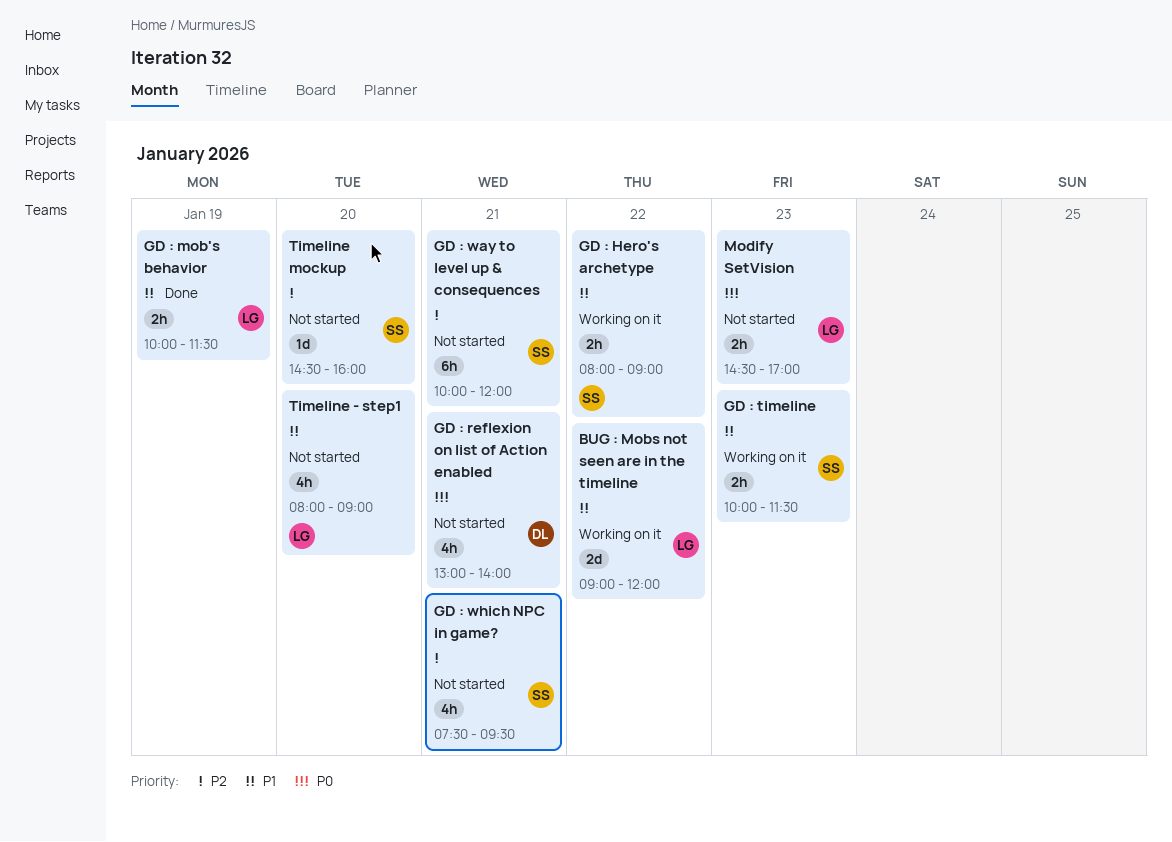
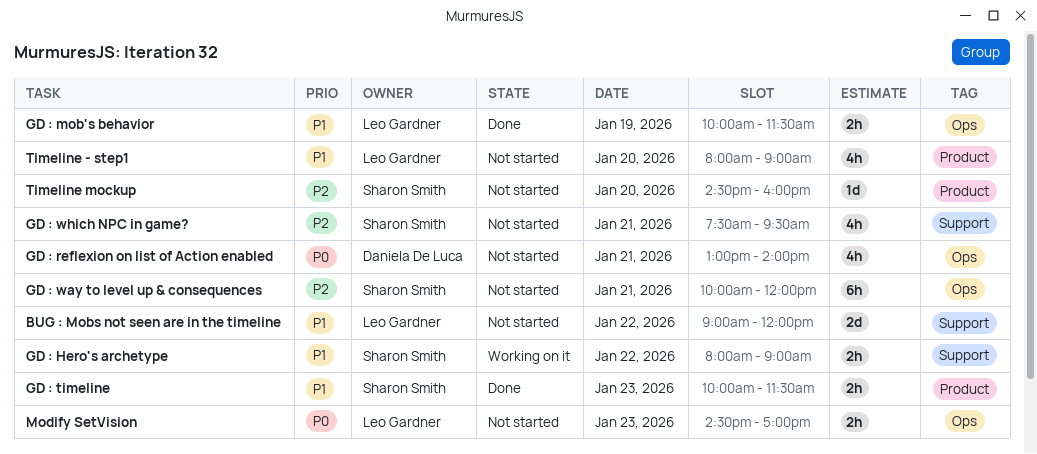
BUG : Mobs not seen are in the timeline, status: Working on it -> Not started
GD : timeline, status: Working on it -> Done

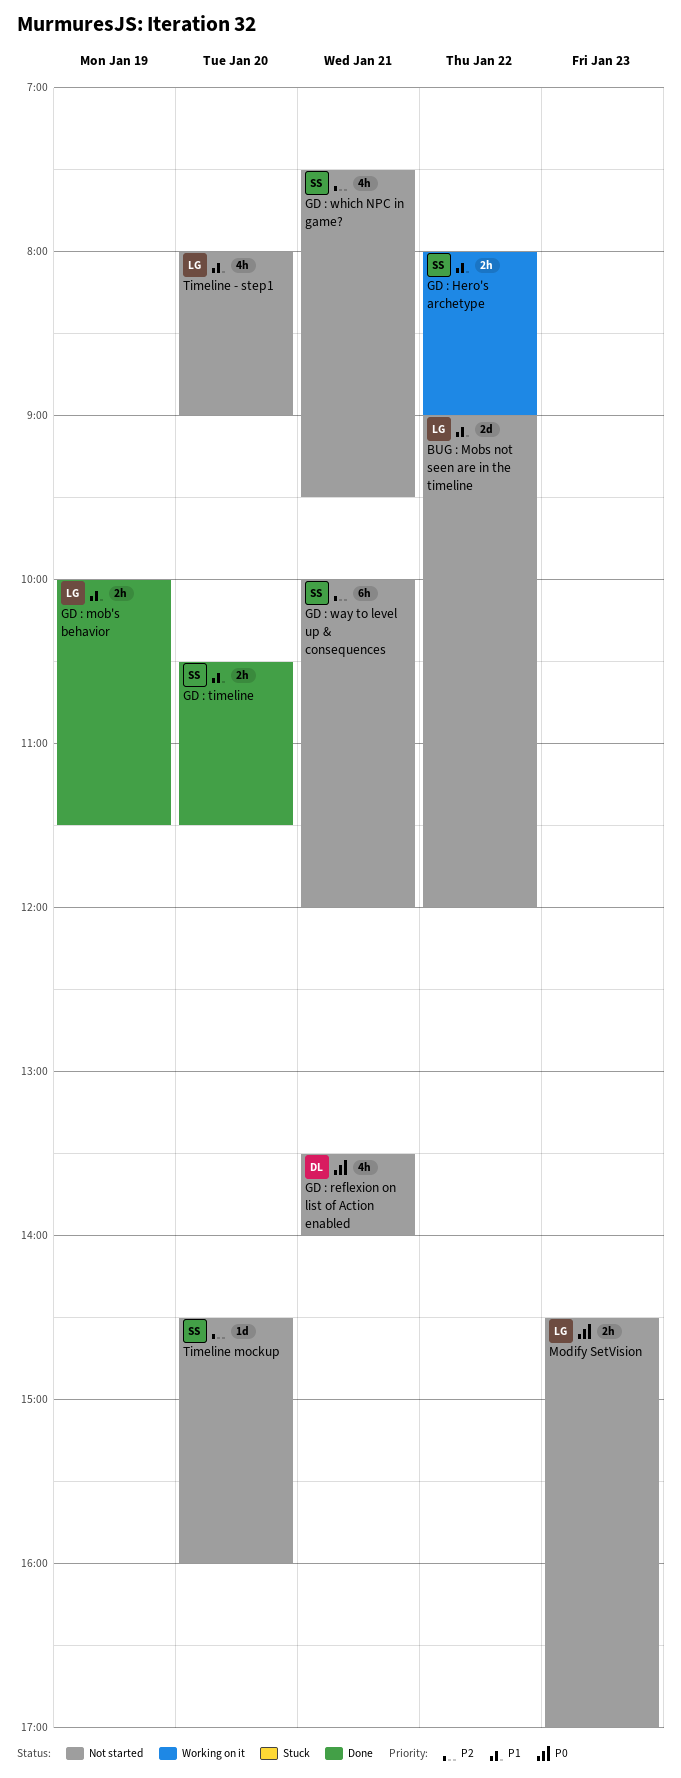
GD : reflexion on list of Action enabled, begins: 13:00 -> 13:30
GD : timeline, day: Jan 23 -> Jan 20
GD : timeline, begins: 10:00 -> 10:30

